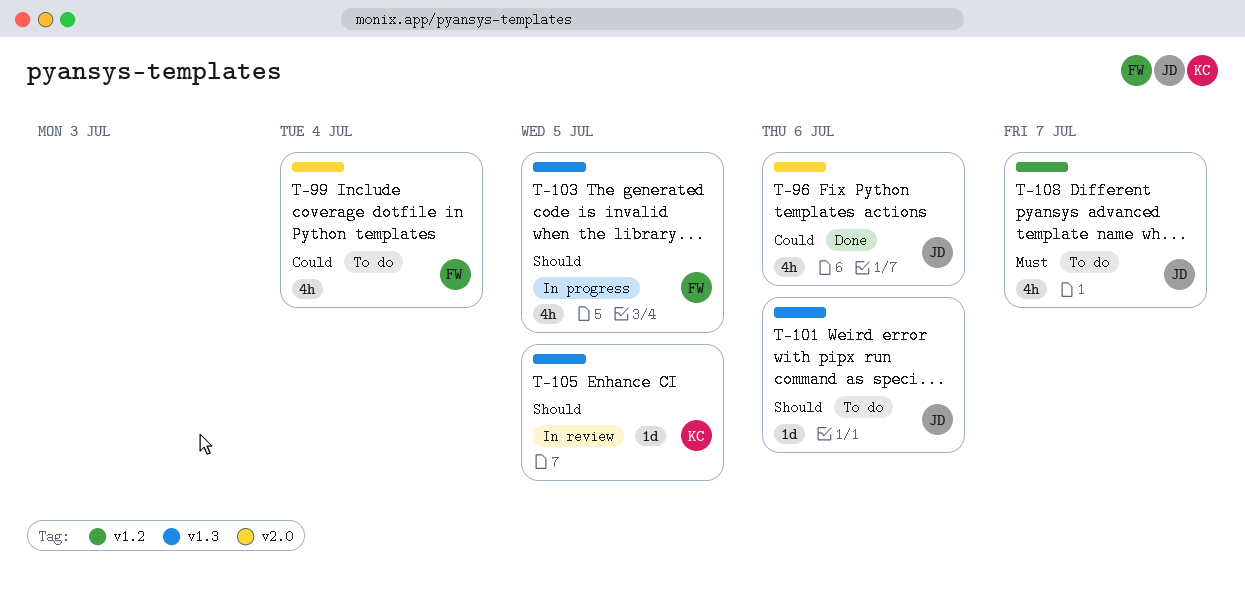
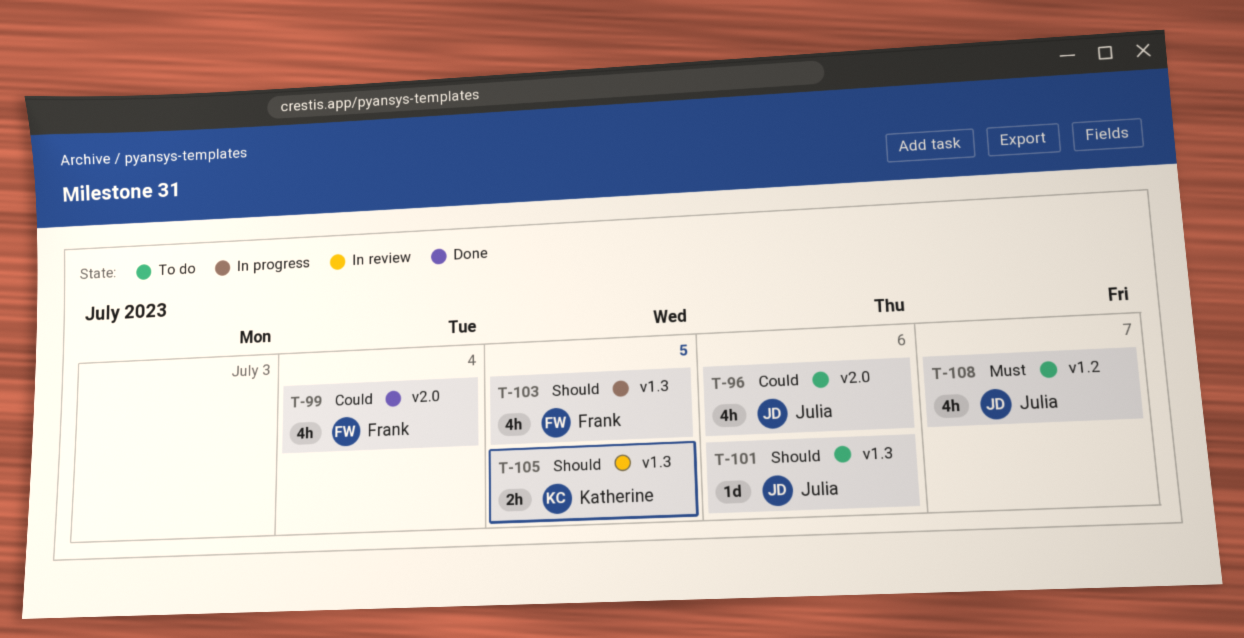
T-96, status: Done -> To do
T-99, status: To do -> Done
T-105, estimate: 1d -> 2h

